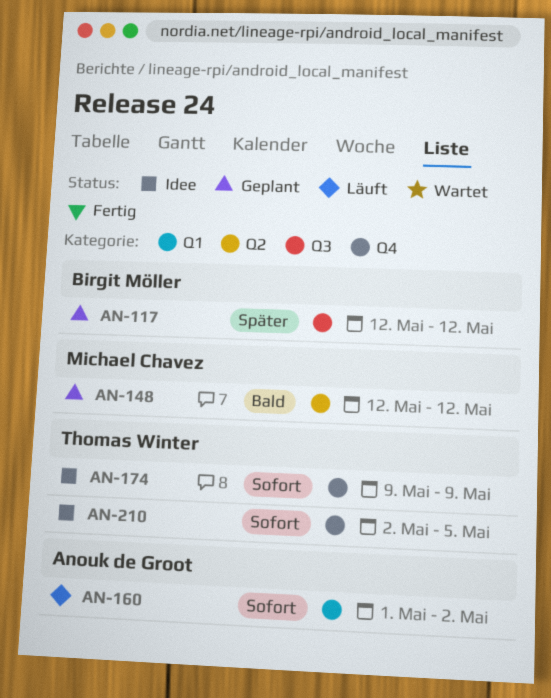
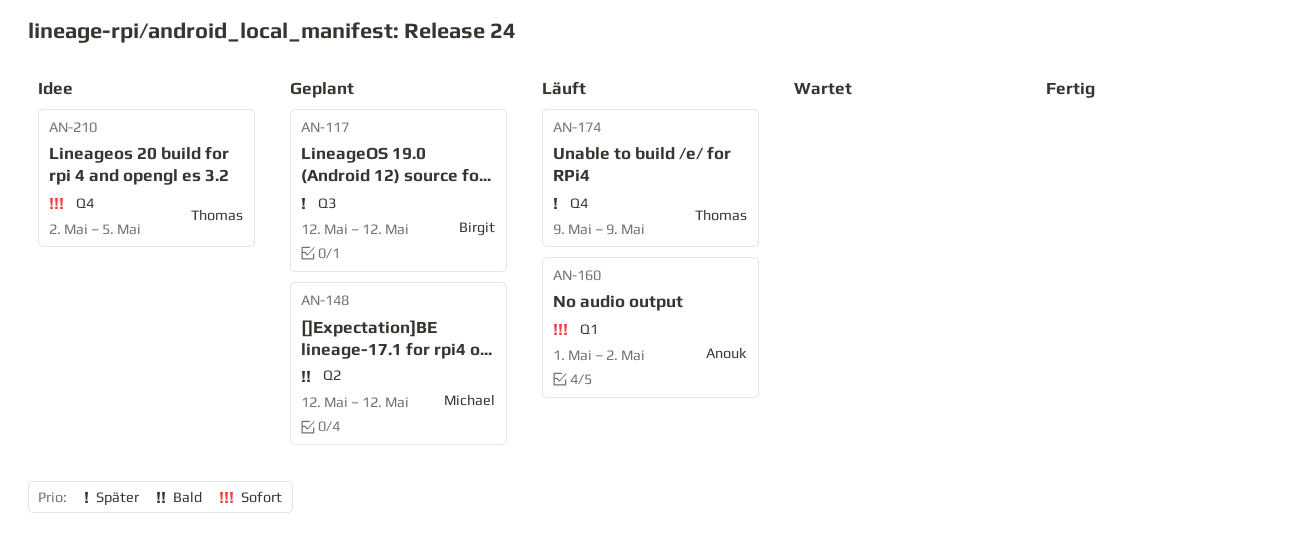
AN-174, status: Idee -> Läuft
AN-174, priority: Sofort -> Später

